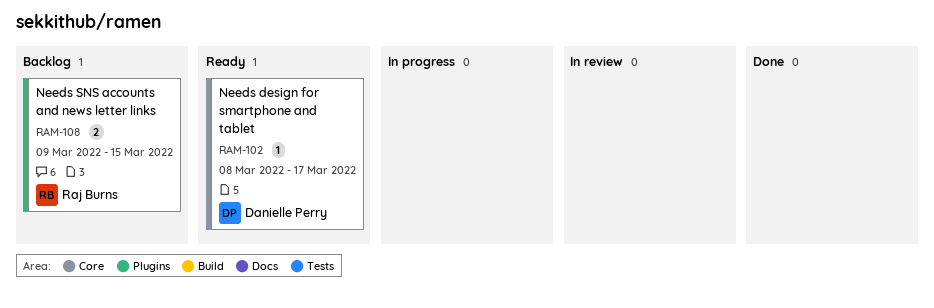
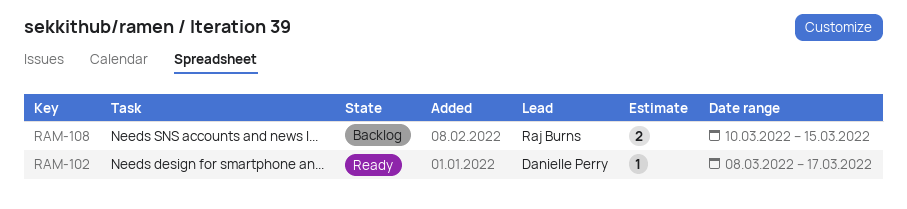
RAM-108, start: Mar 9 -> Mar 10

